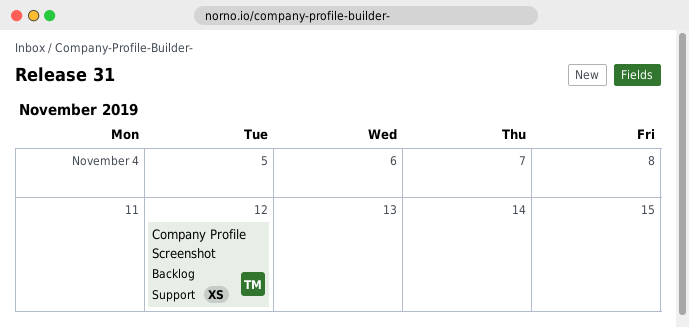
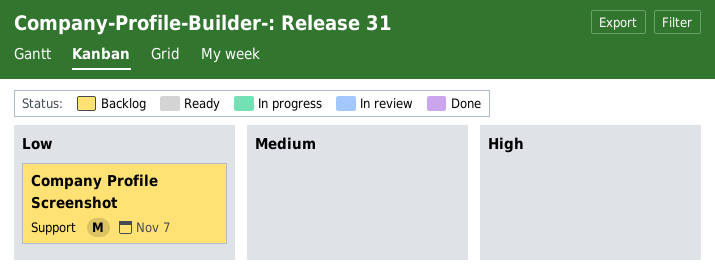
Company Profile Screenshot, estimate: XS -> M
Company Profile Screenshot, due: Nov 12 -> Nov 7

